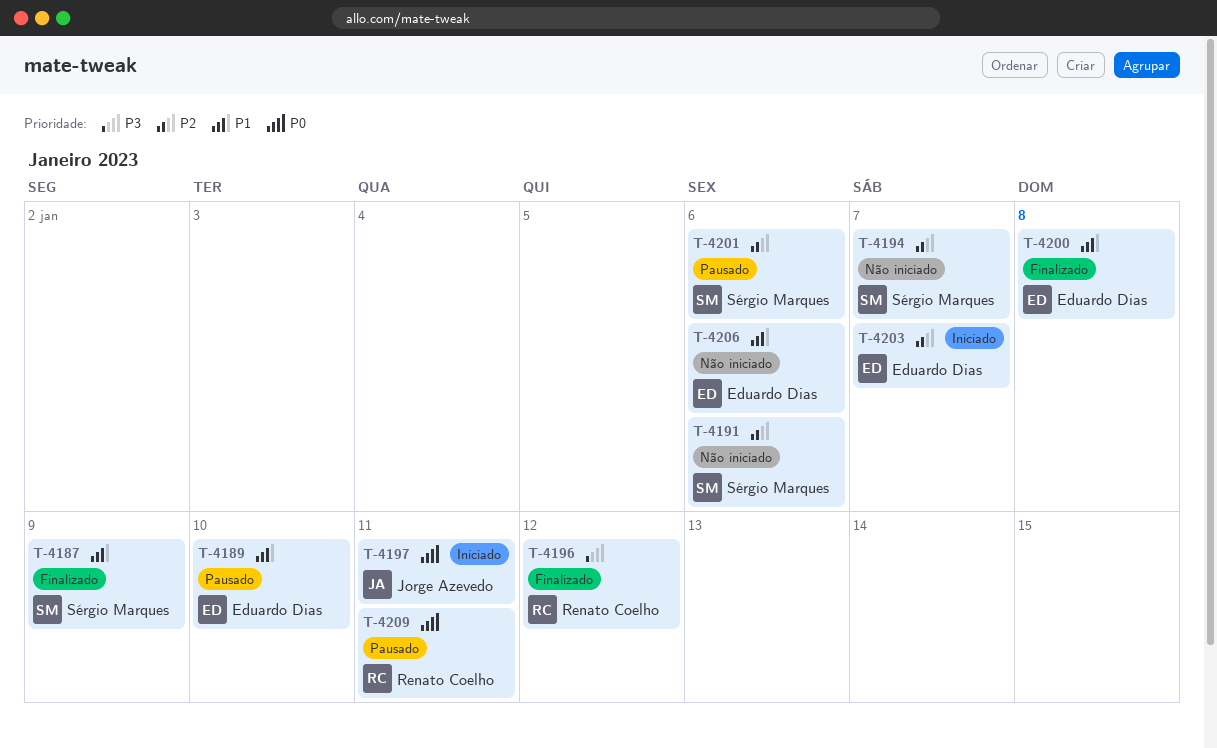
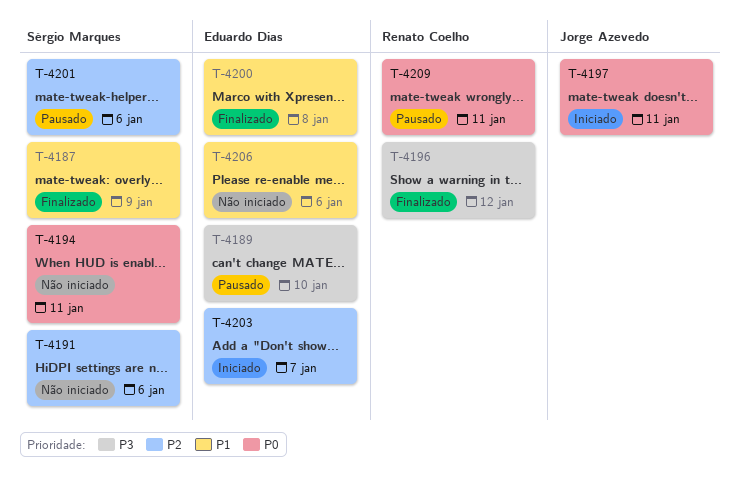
T-4189, priority: P1 -> P3
T-4194, priority: P2 -> P0
T-4194, due: Jan 7 -> Jan 11

